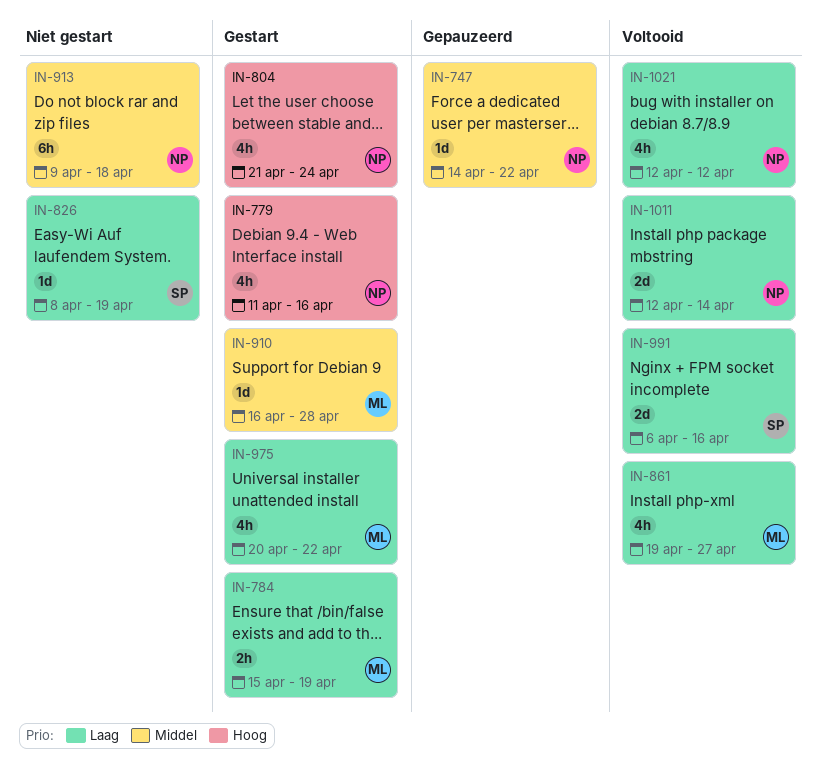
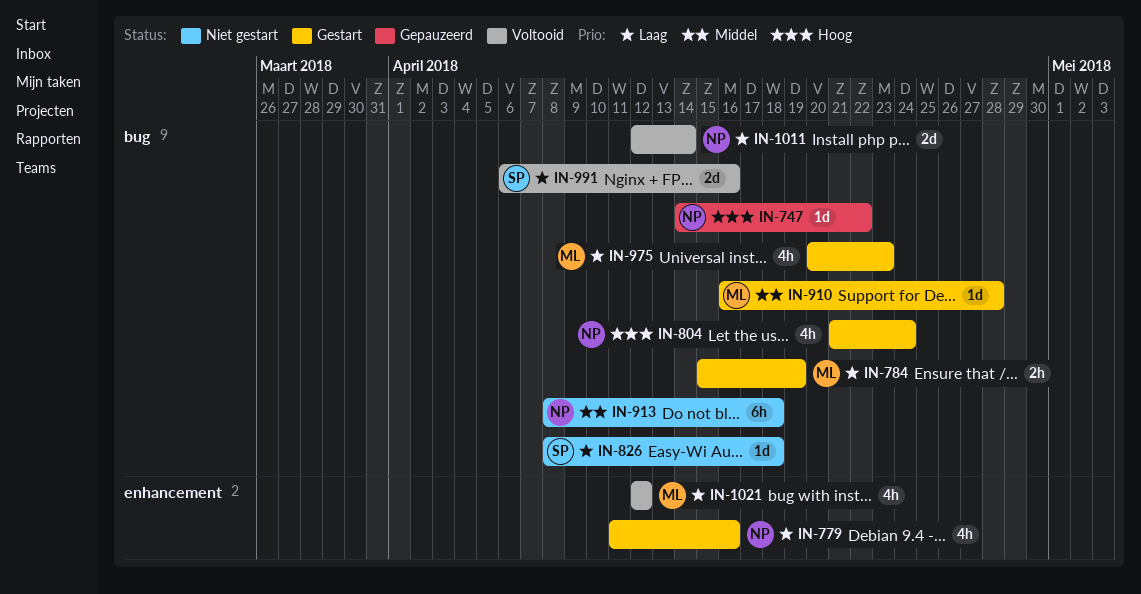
IN-747, priority: Middel -> Hoog
IN-779, priority: Hoog -> Laag
IN-826, due: Apr 19 -> Apr 18
IN-861: present -> none
IN-913, start: Apr 9 -> Apr 8
IN-975, due: Apr 22 -> Apr 23
IN-1021, owner: NP -> ML

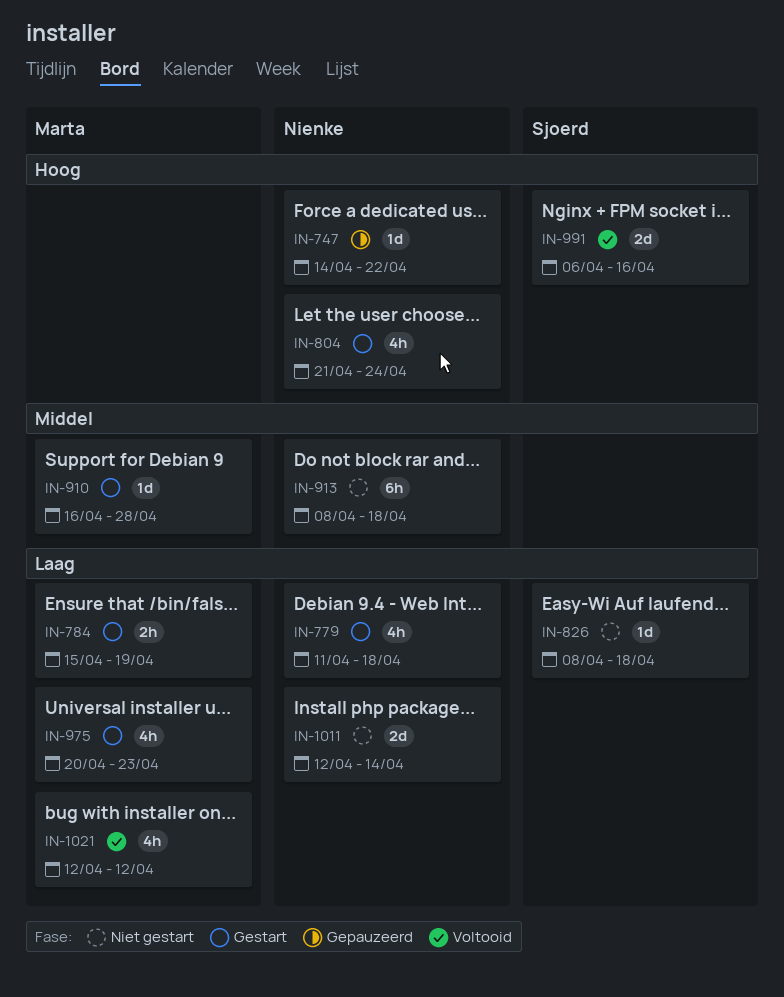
IN-779, due: Apr 16 -> Apr 18
IN-991, priority: Laag -> Hoog
IN-1011, status: Voltooid -> Niet gestart

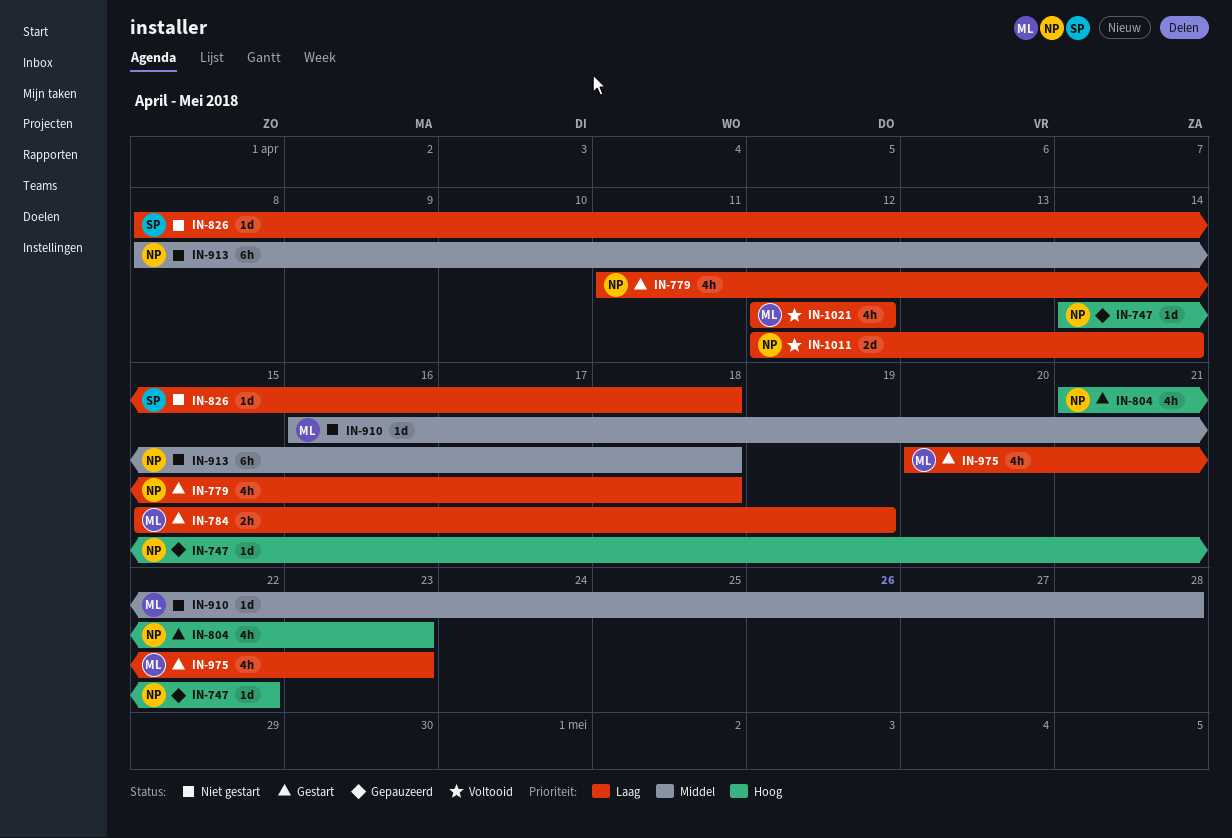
IN-804, due: Apr 24 -> Apr 23
IN-910, status: Gestart -> Niet gestart
IN-991: present -> none
IN-1011, status: Niet gestart -> Voltooid

